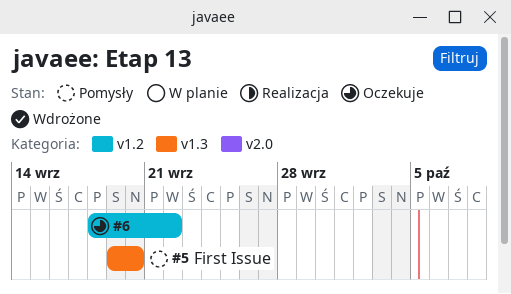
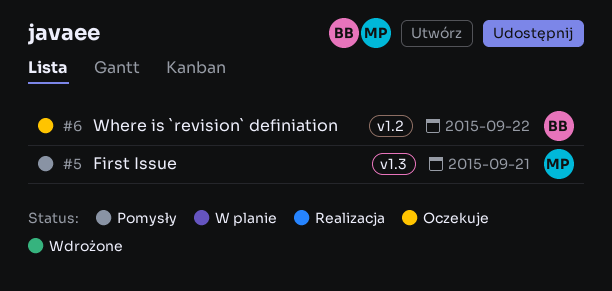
#5, due: Sep 20 -> Sep 21

